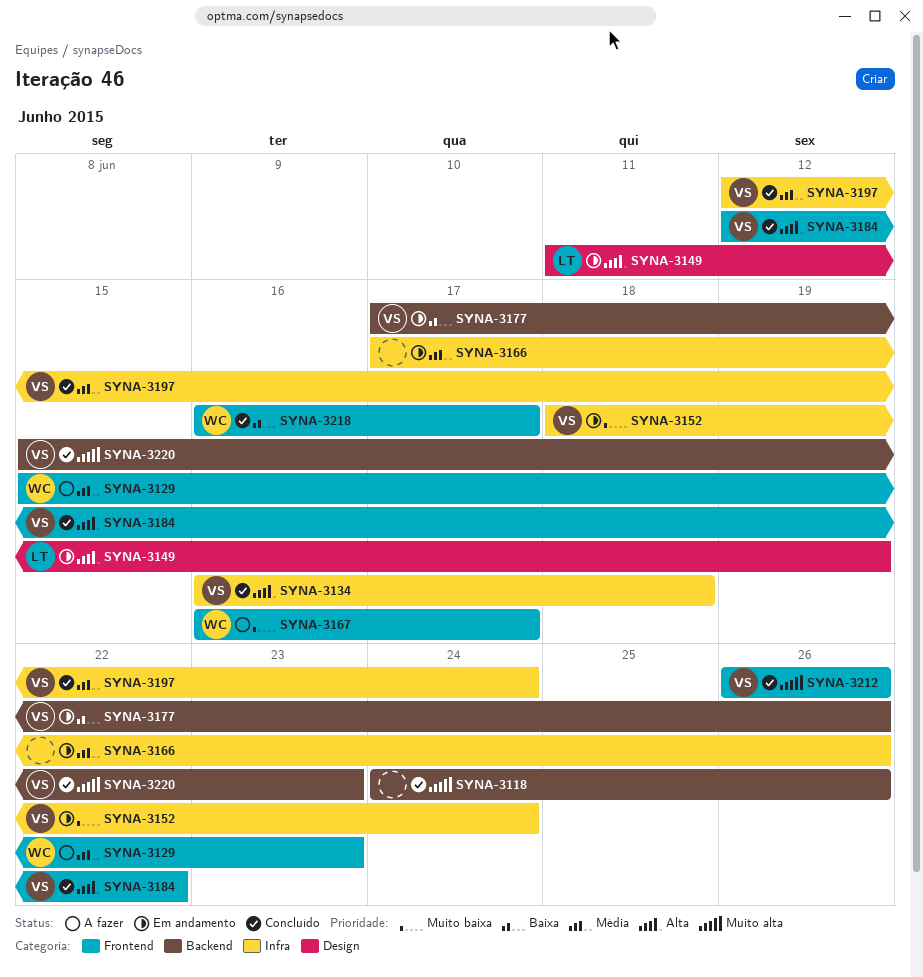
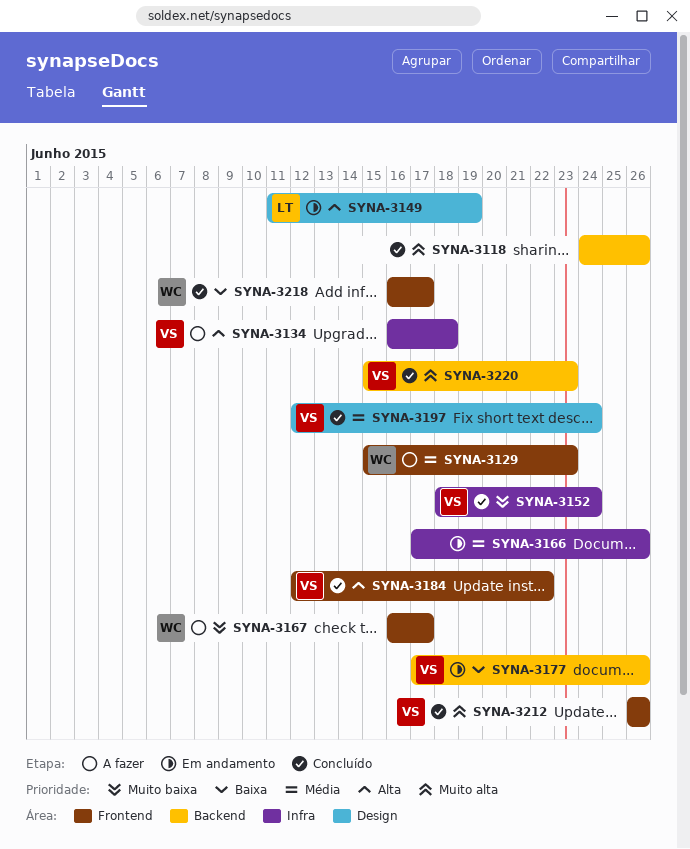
SYNA-3134, status: Concluído -> A fazer
SYNA-3152, status: Em andamento -> Concluído
SYNA-3197, label: Infra -> Design

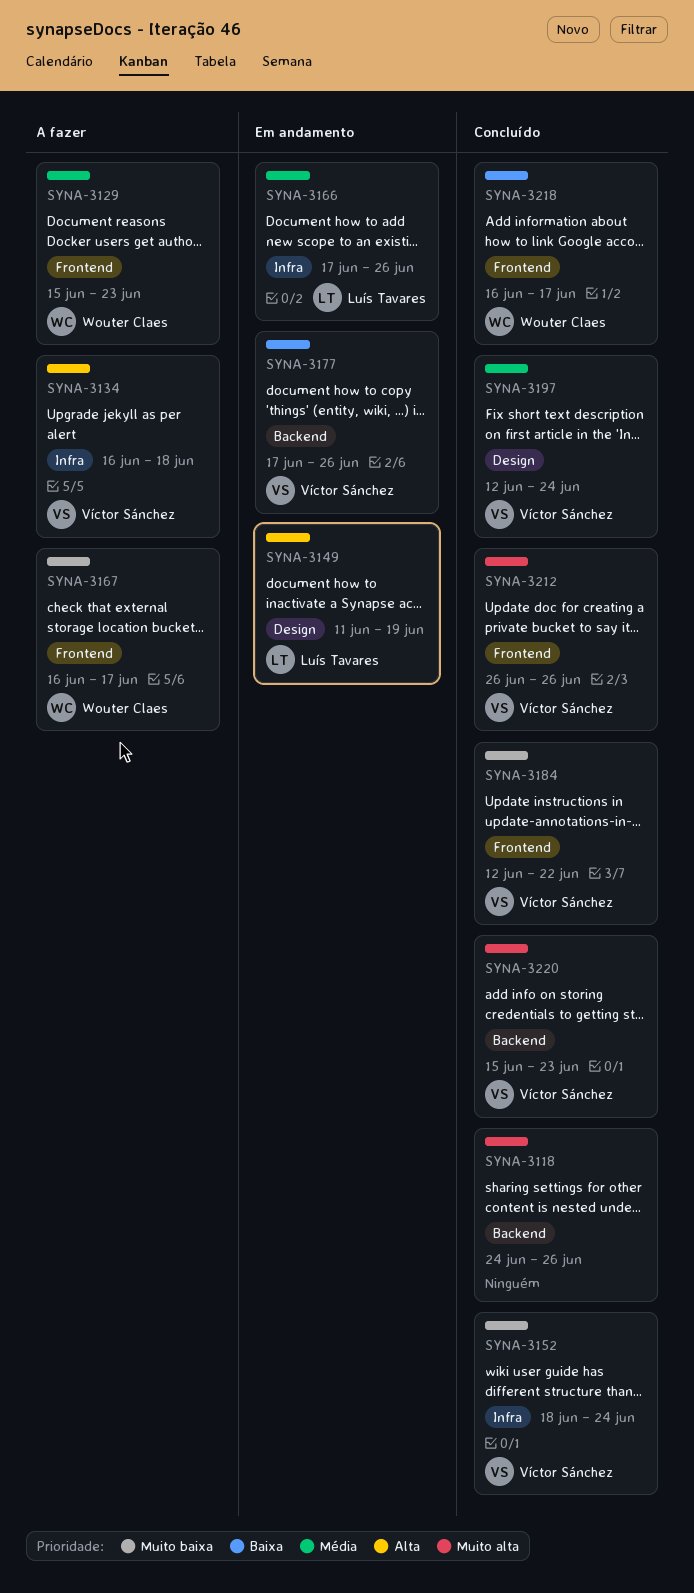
SYNA-3166, owner: none -> Luís Tavares
SYNA-3184, priority: Alta -> Muito baixa

